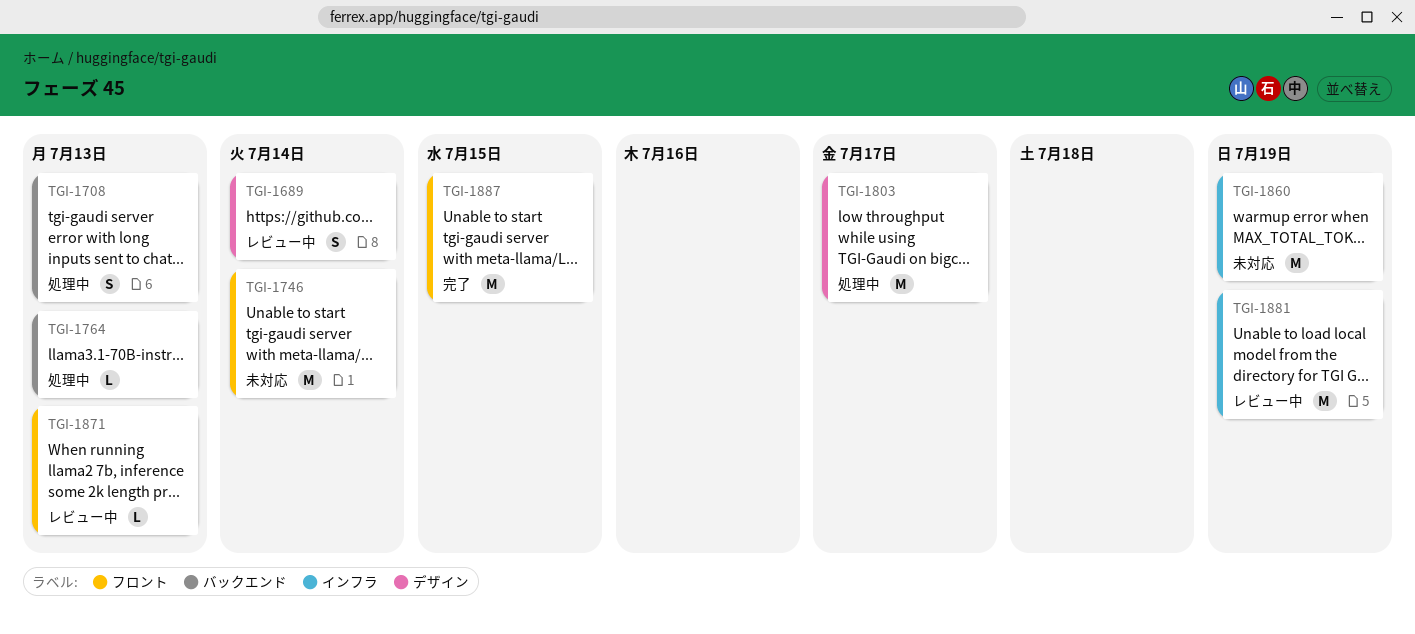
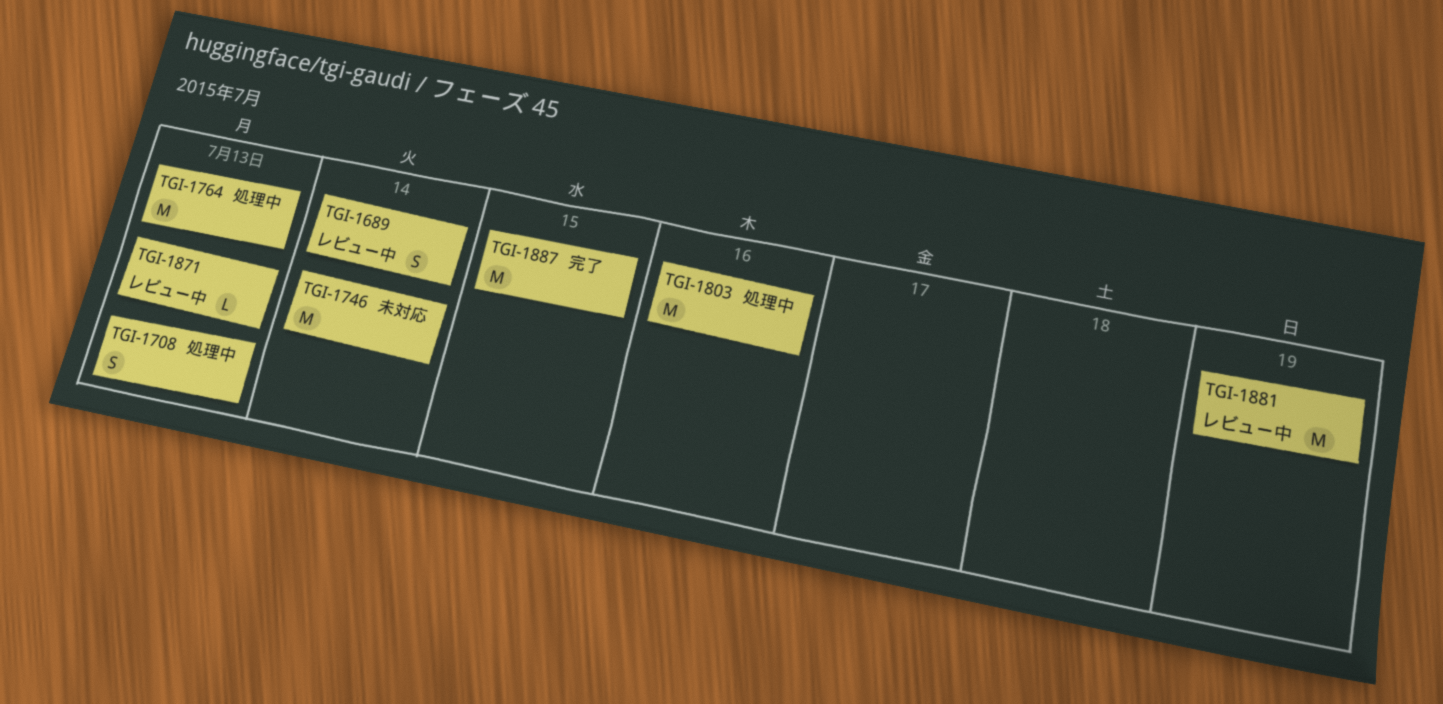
TGI-1764, estimate: L -> M
TGI-1803, due: Jul 17 -> Jul 16
TGI-1860: present -> none

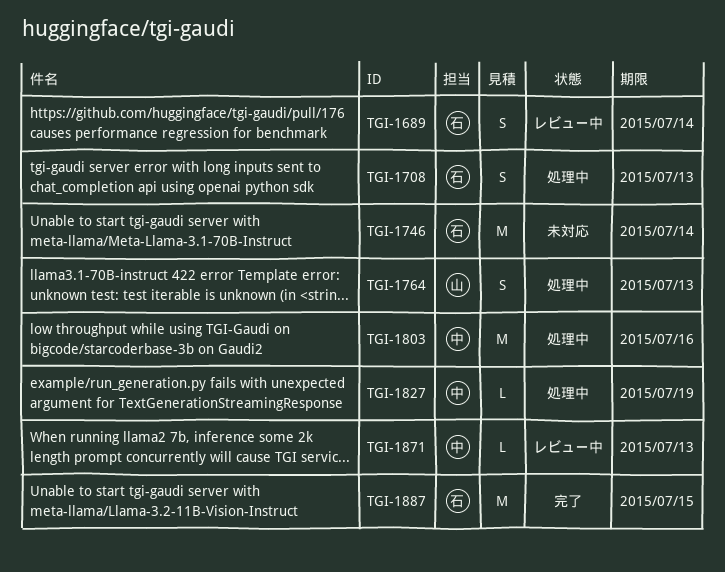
TGI-1764, estimate: M -> S
TGI-1827: none -> present
TGI-1881: present -> none

